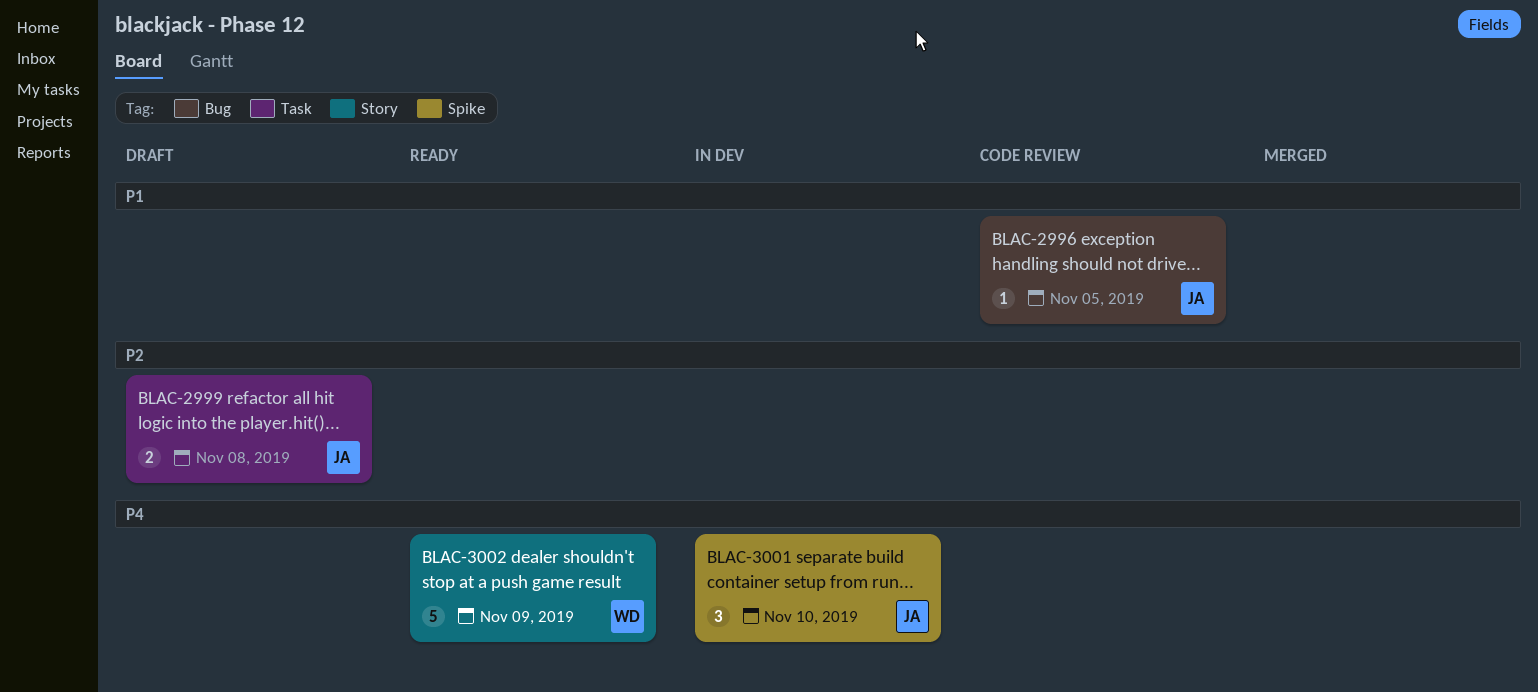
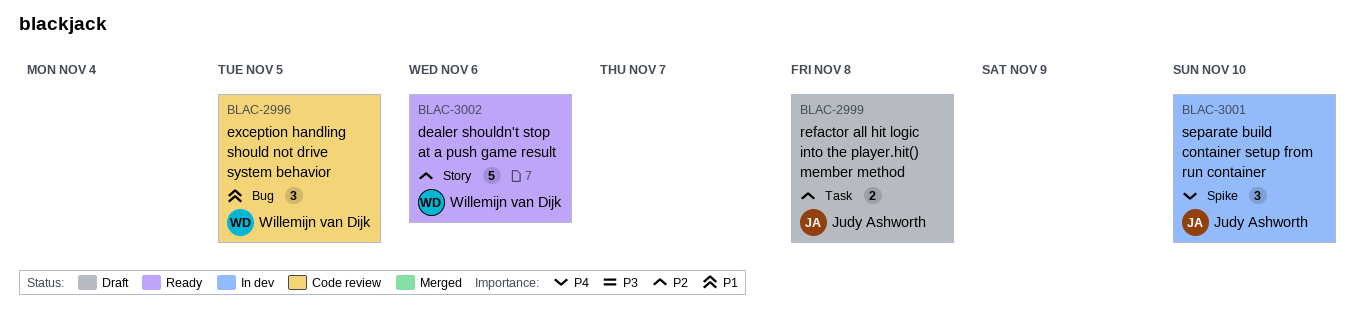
BLAC-2996, owner: Judy Ashworth -> Willemijn van Dijk
BLAC-2996, estimate: 1 -> 3
BLAC-3002, priority: P4 -> P2
BLAC-3002, due: Nov 9 -> Nov 6

